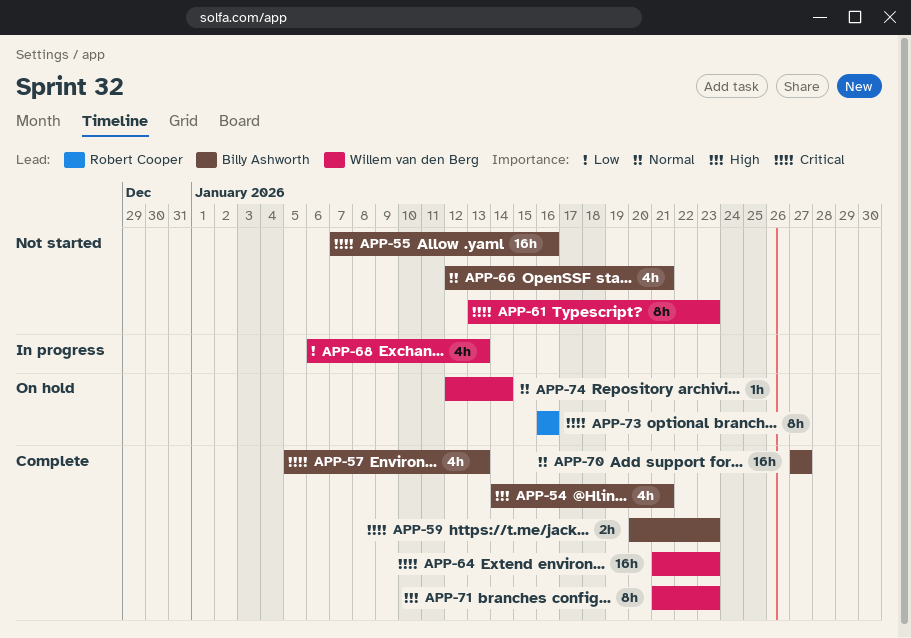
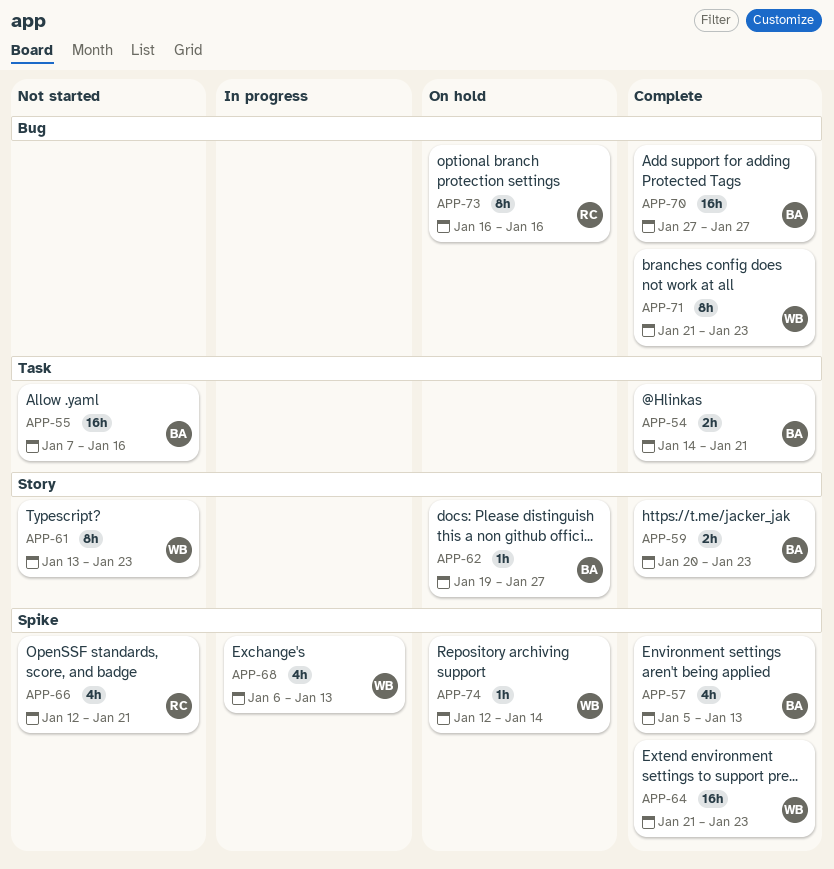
APP-54, estimate: 4h -> 2h
APP-62: none -> present
APP-66, owner: Billy Ashworth -> Robert Cooper

